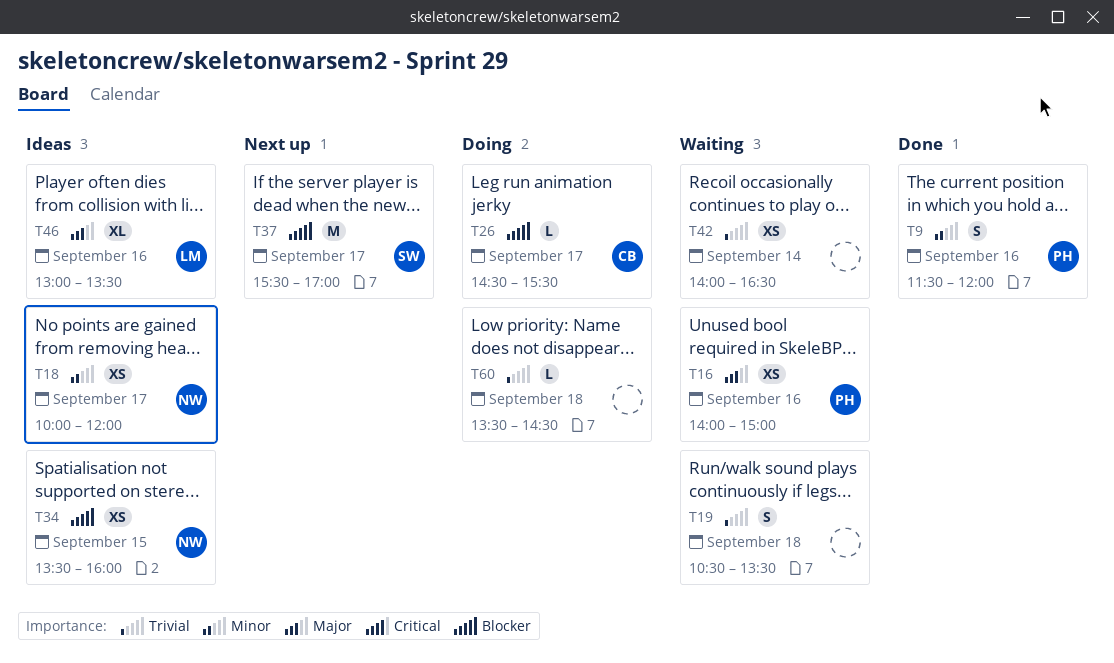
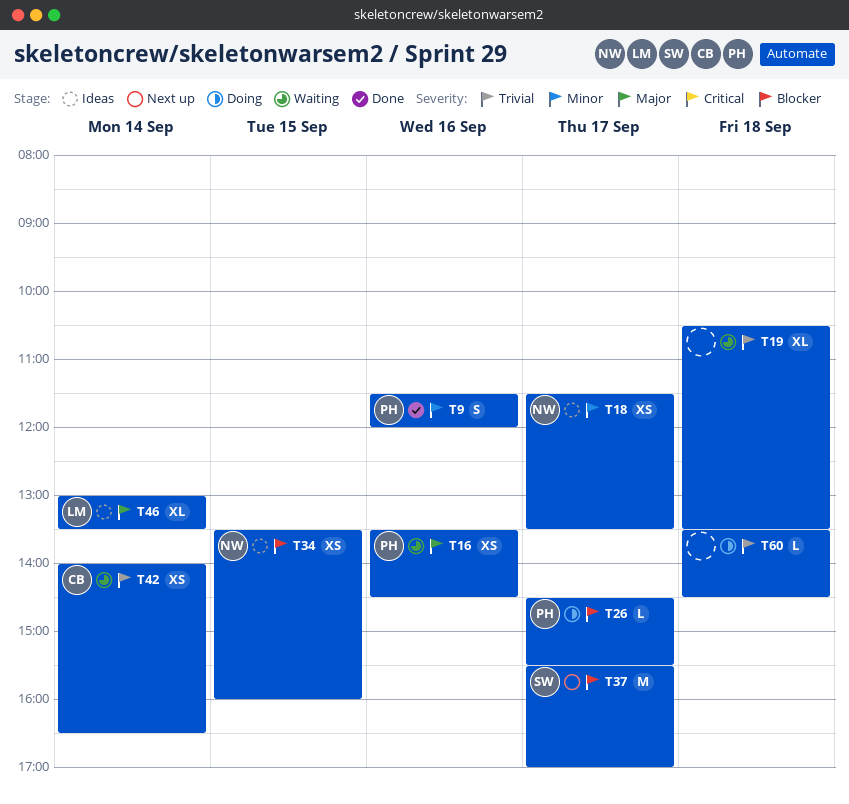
T16, begins: 14:00 -> 13:30
T16, ends: 15:00 -> 14:30
T18, begins: 10:00 -> 11:30
T18, ends: 12:00 -> 13:30
T19, estimate: S -> XL
T26, owner: CB -> PH
T42, owner: none -> CB
T46, day: Sep 16 -> Sep 14

